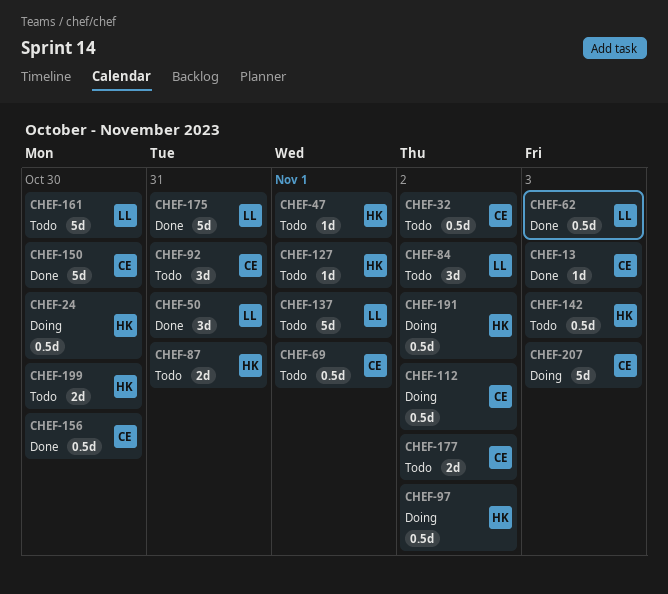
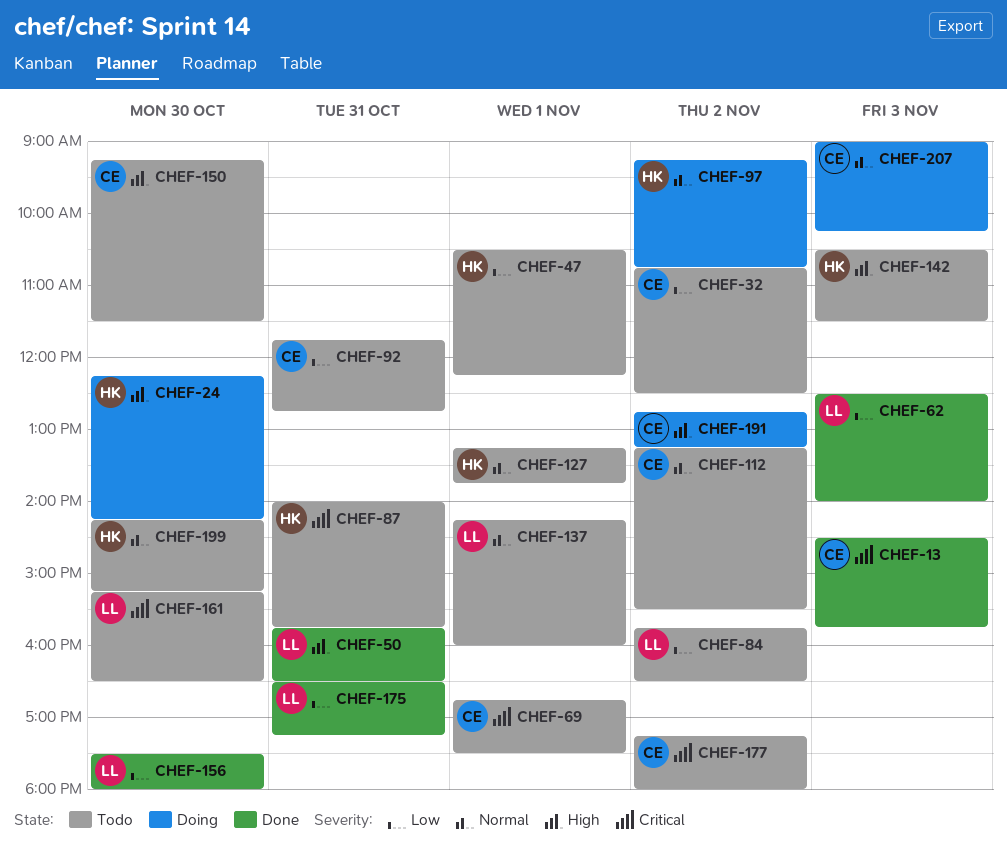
CHEF-112, status: Doing -> Todo
CHEF-150, status: Done -> Todo
CHEF-156, owner: CE -> LL
CHEF-191, owner: HK -> CE

